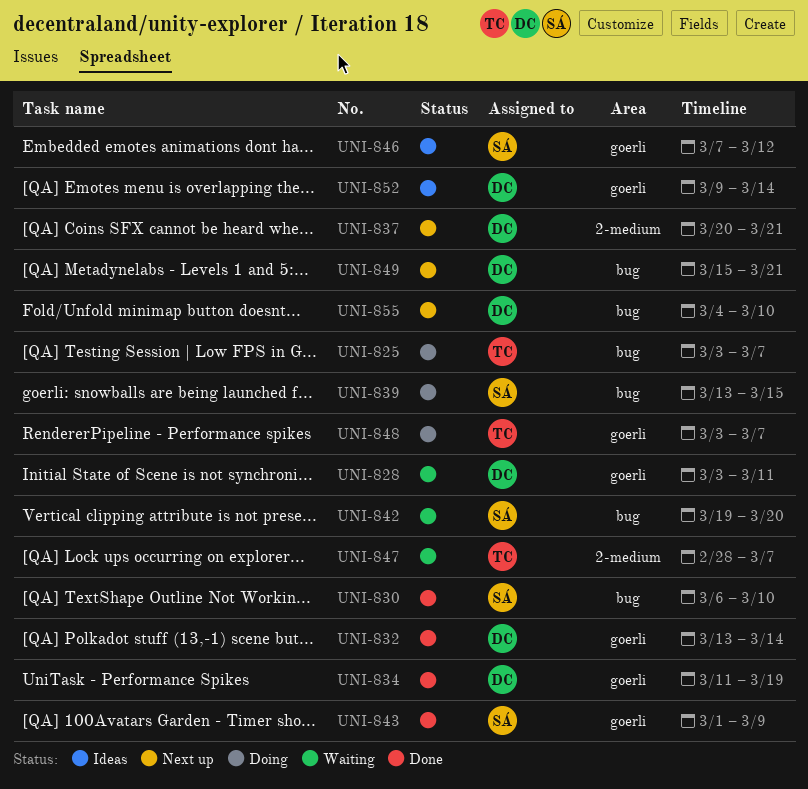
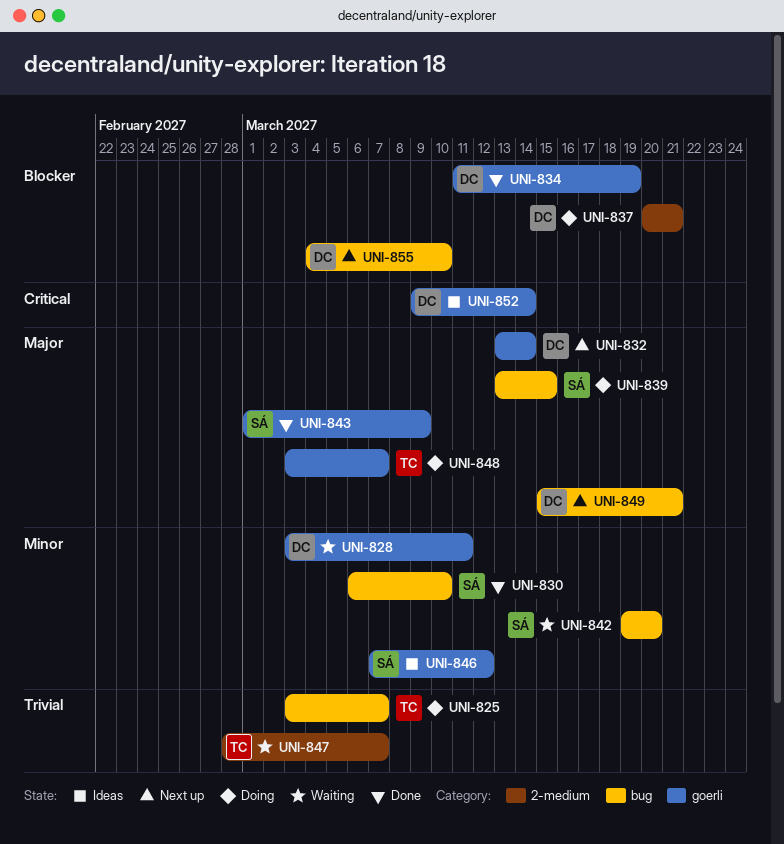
UNI-832, status: Done -> Next up
UNI-837, status: Next up -> Doing

